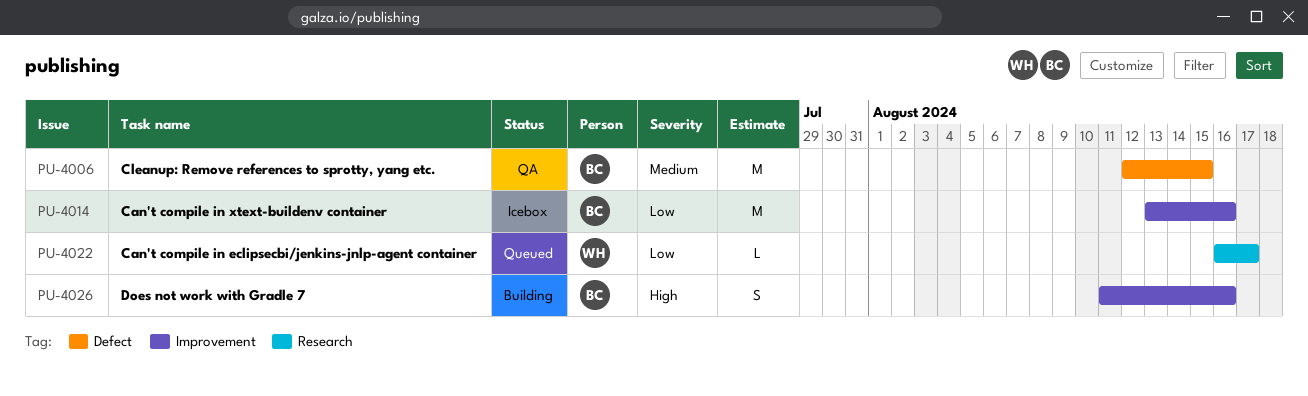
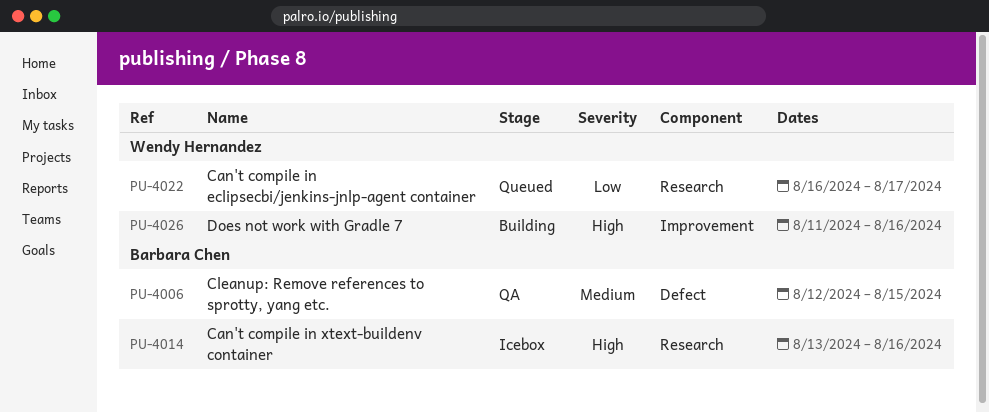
PU-4014, priority: Low -> High
PU-4014, label: Improvement -> Research
PU-4026, owner: Barbara Chen -> Wendy Hernandez

